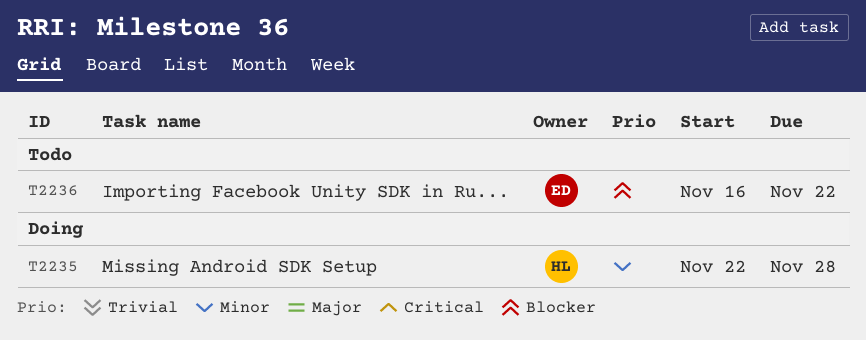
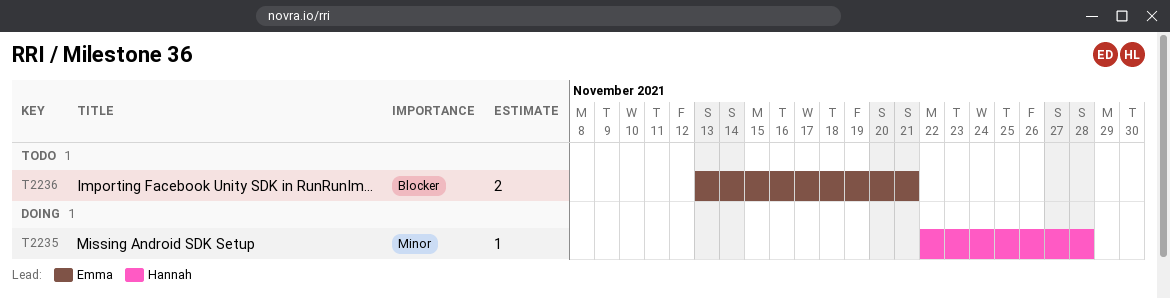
T2236, start: Nov 16 -> Nov 13
T2236, due: Nov 22 -> Nov 21

